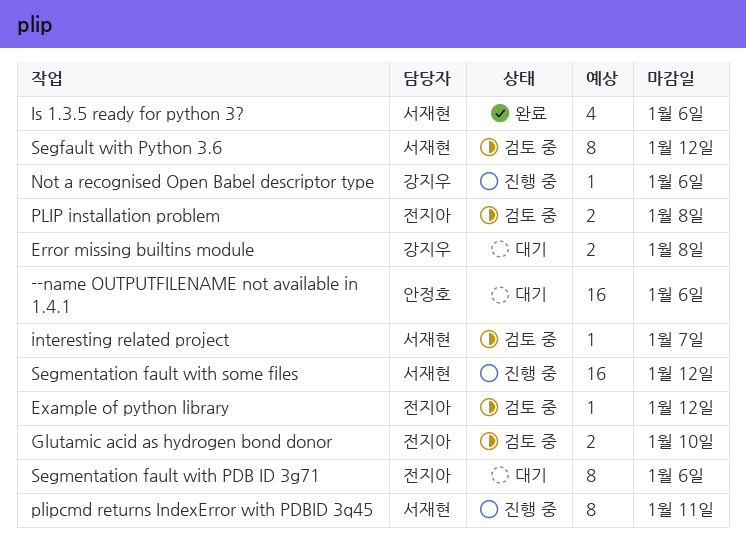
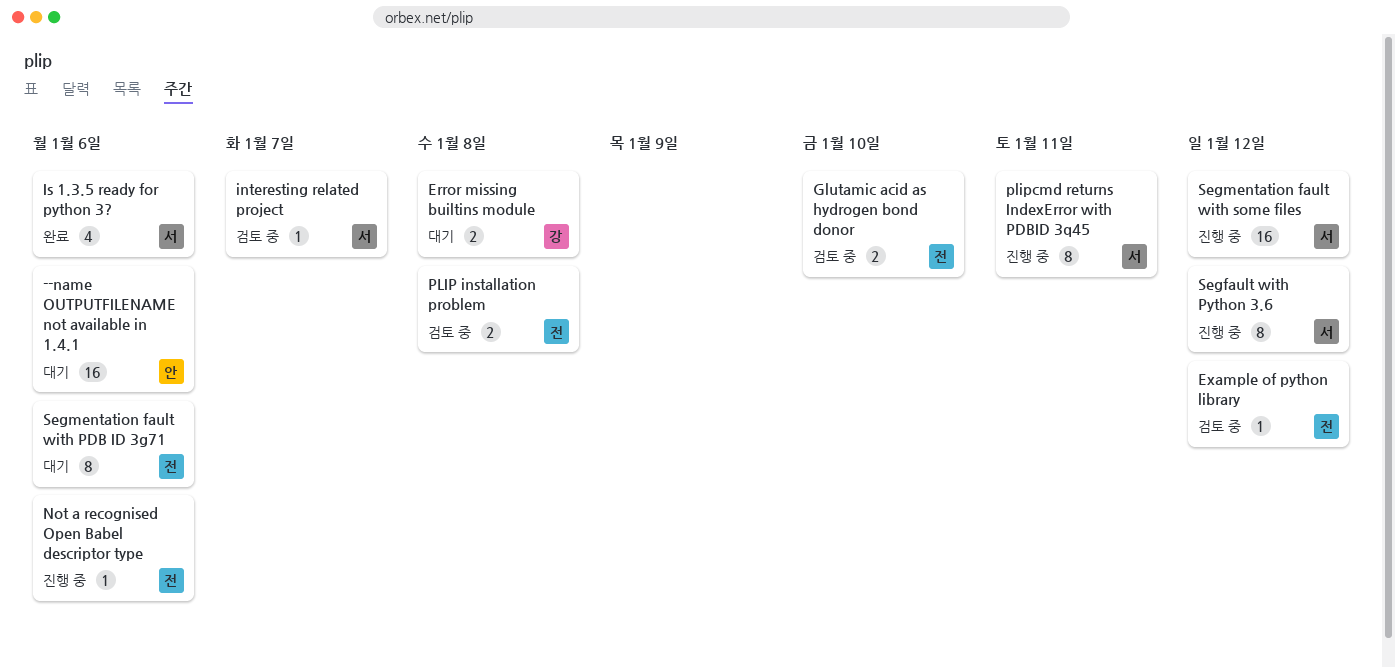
Not a recognised Open Babel descriptor type, owner: 강지우 -> 전지아
Segfault with Python 3.6, status: 검토 중 -> 진행 중

